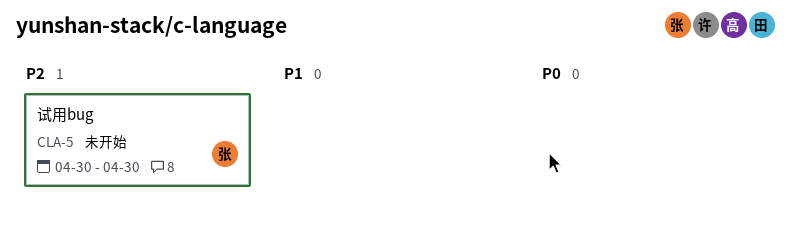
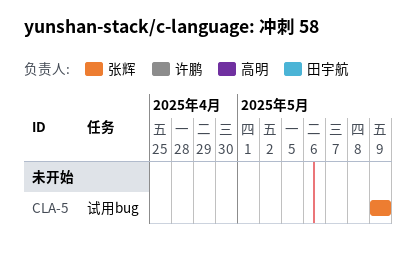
CLA-5, start: Apr 30 -> May 9
CLA-5, due: Apr 30 -> May 9

